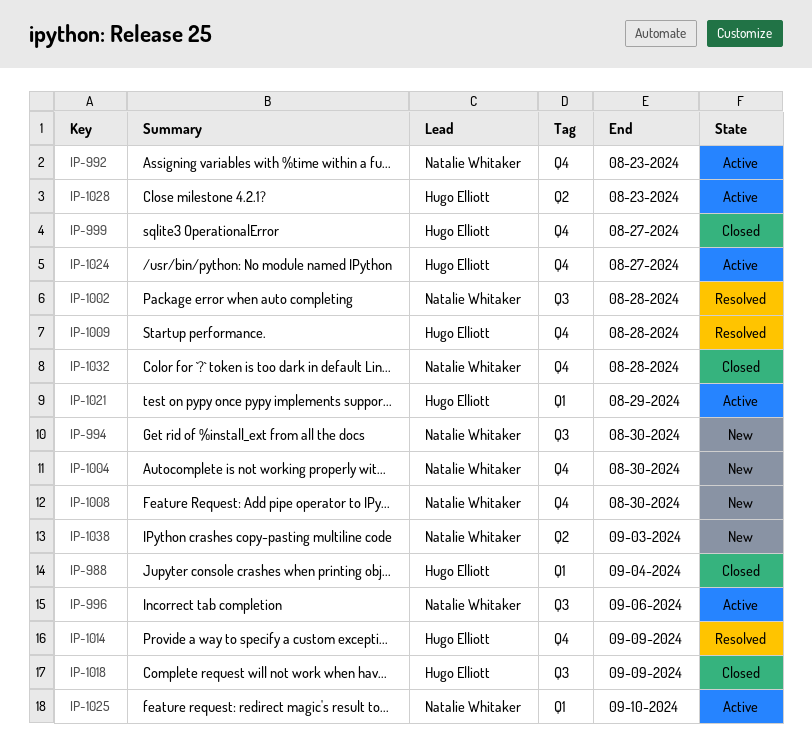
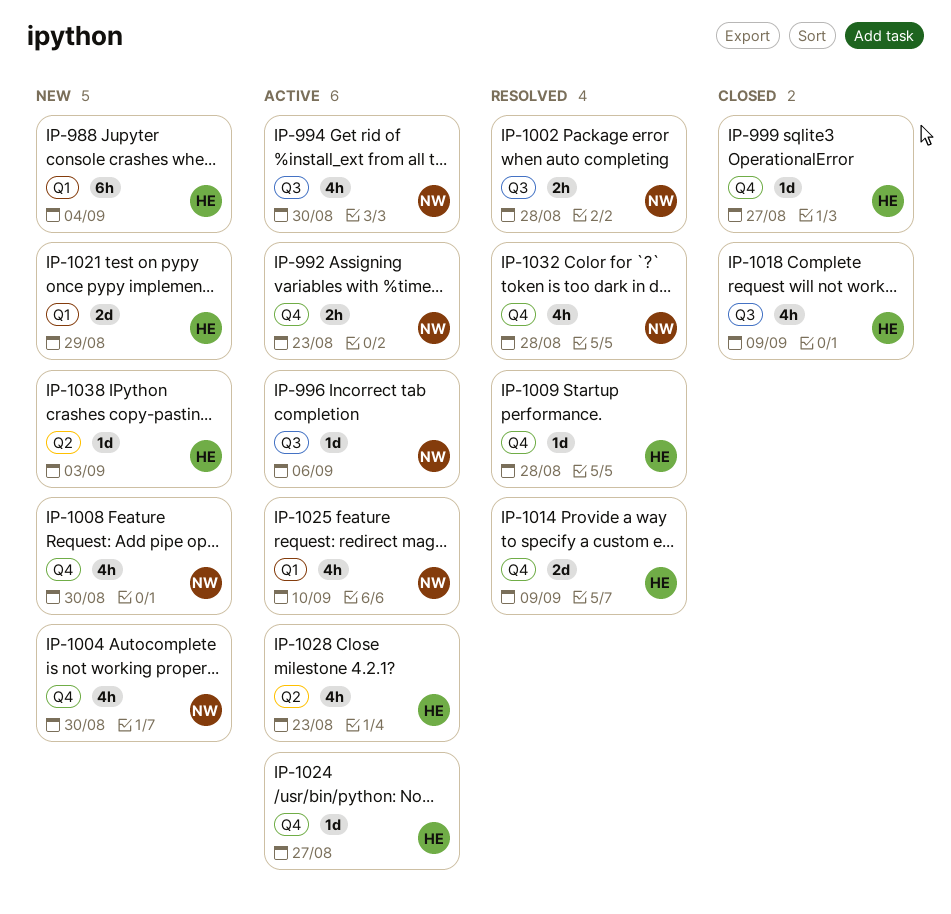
IP-988, status: Closed -> New
IP-994, status: New -> Active
IP-1021, status: Active -> New
IP-1032, status: Closed -> Resolved
IP-1038, owner: Natalie Whitaker -> Hugo Elliott

